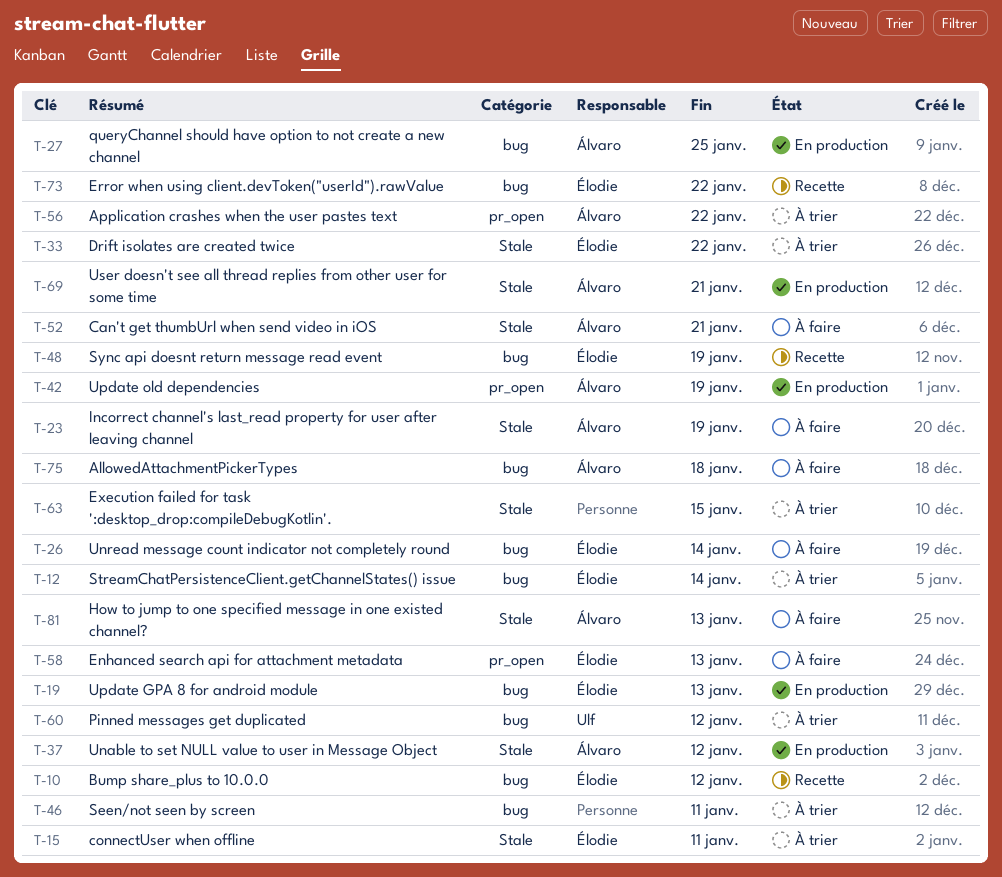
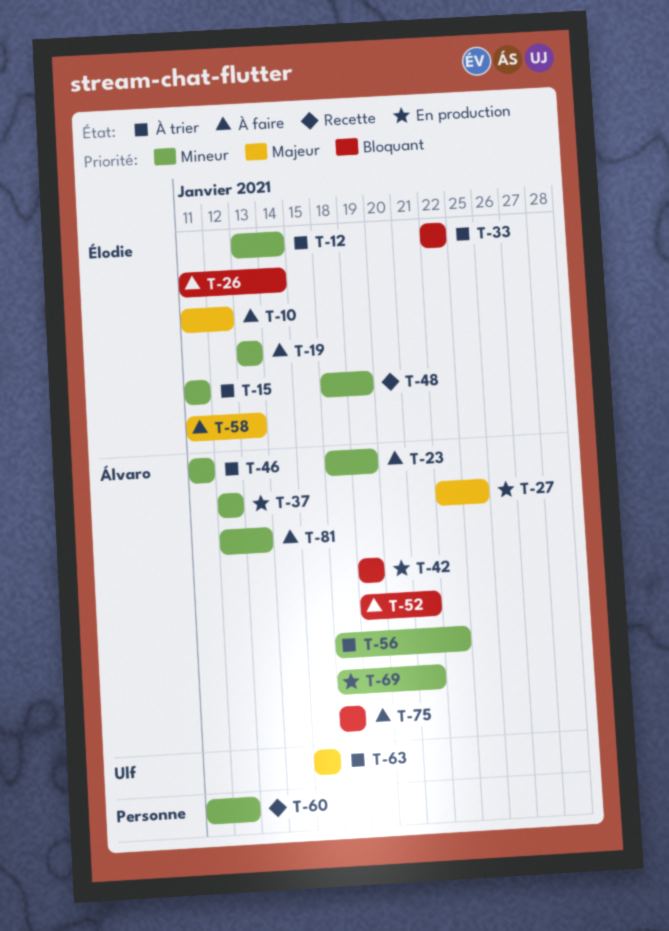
T-10, status: Recette -> À faire
T-19, status: En production -> À faire
T-46, owner: none -> Álvaro
T-60, status: À trier -> Recette
T-60, owner: Ulf -> none
T-63, owner: none -> Ulf
T-73: present -> none

